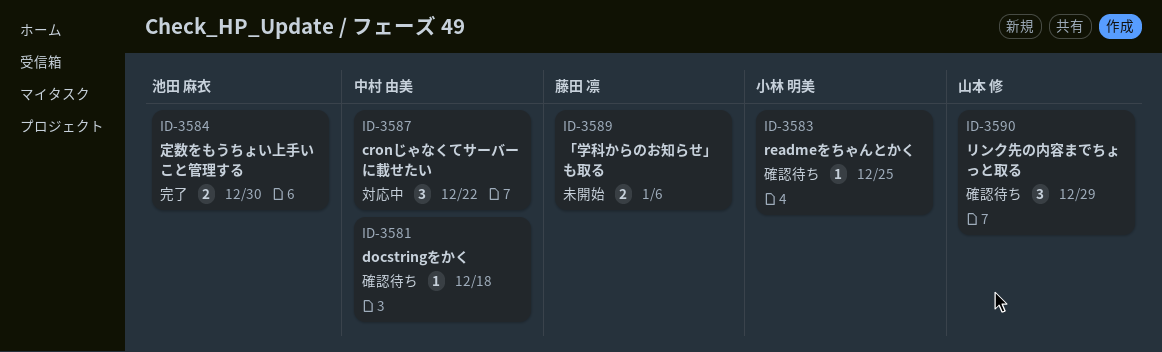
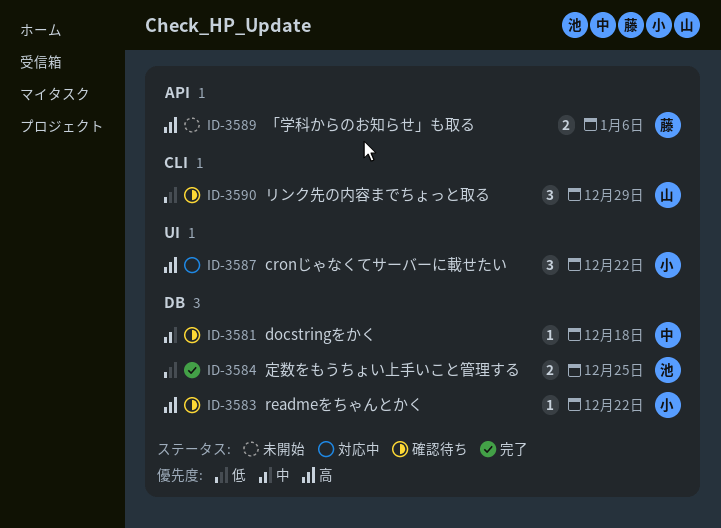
ID-3583, due: Dec 25 -> Dec 22
ID-3584, due: Dec 30 -> Dec 25
ID-3587, owner: 中村 由美 -> 小林 明美

